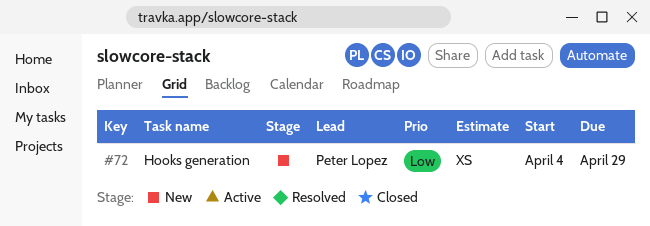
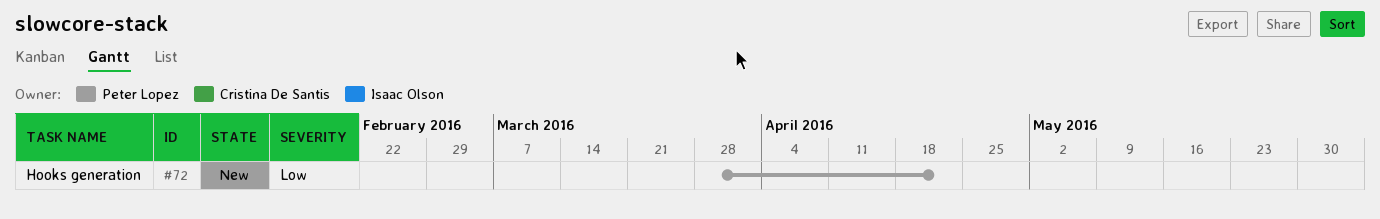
#72, start: Apr 4 -> Mar 28
#72, due: Apr 29 -> Apr 22

